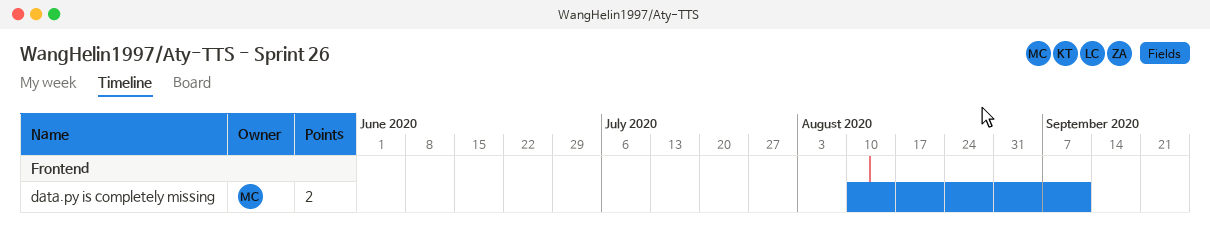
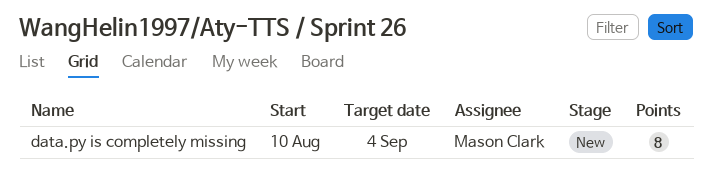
data.py is completely missing, estimate: 2 -> 8
data.py is completely missing, due: Sep 11 -> Sep 4

